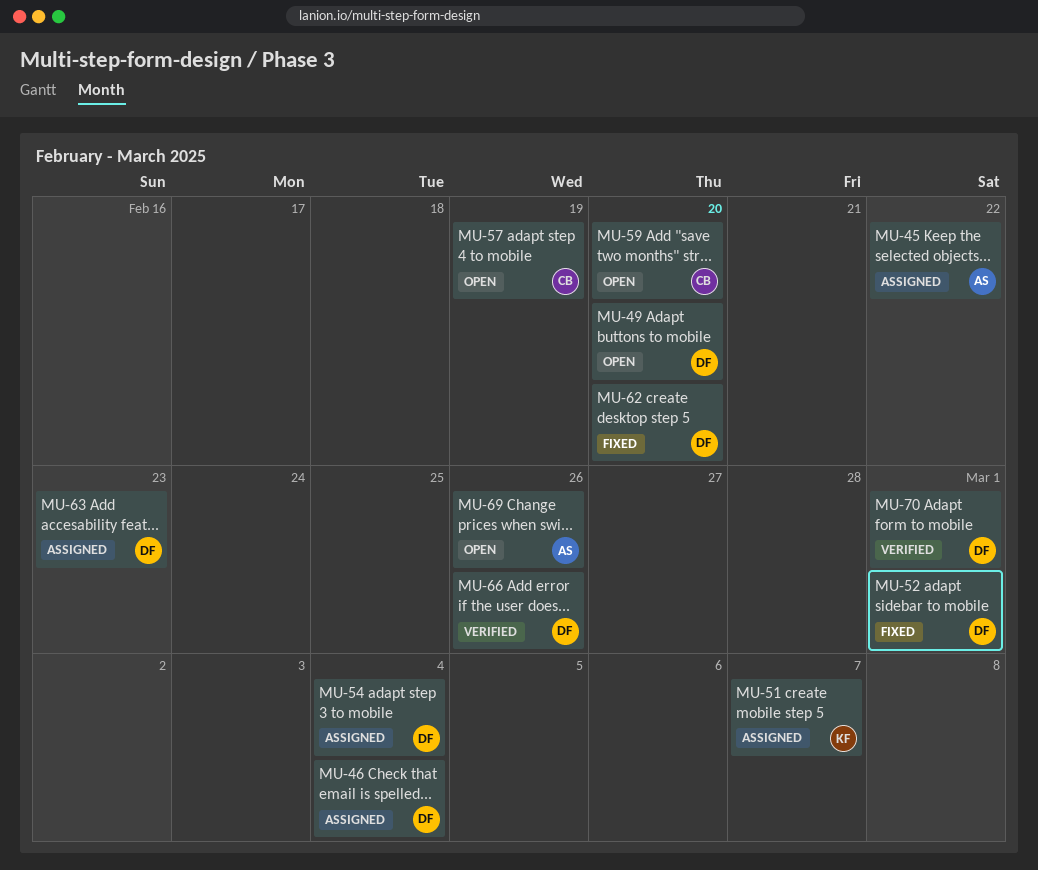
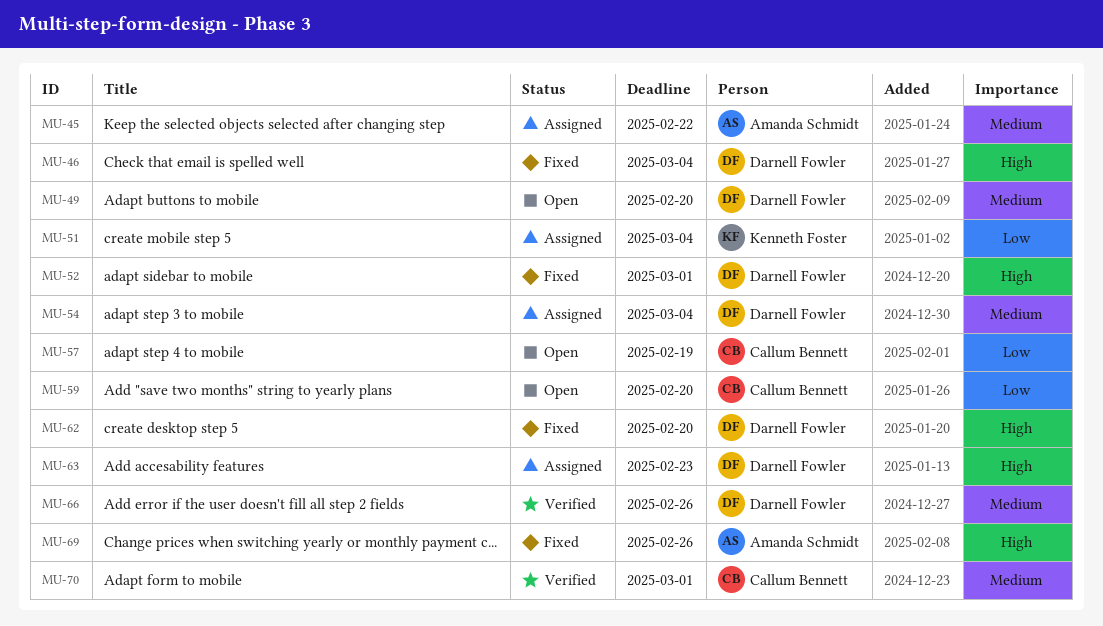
MU-46, status: Assigned -> Fixed
MU-51, due: Mar 7 -> Mar 4
MU-69, status: Open -> Fixed
MU-70, owner: Darnell Fowler -> Callum Bennett

